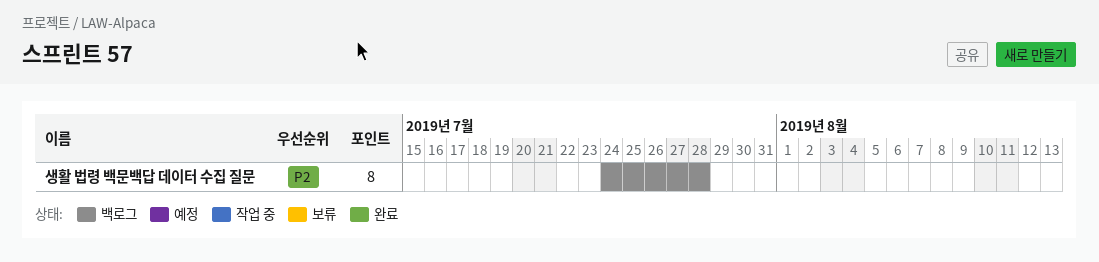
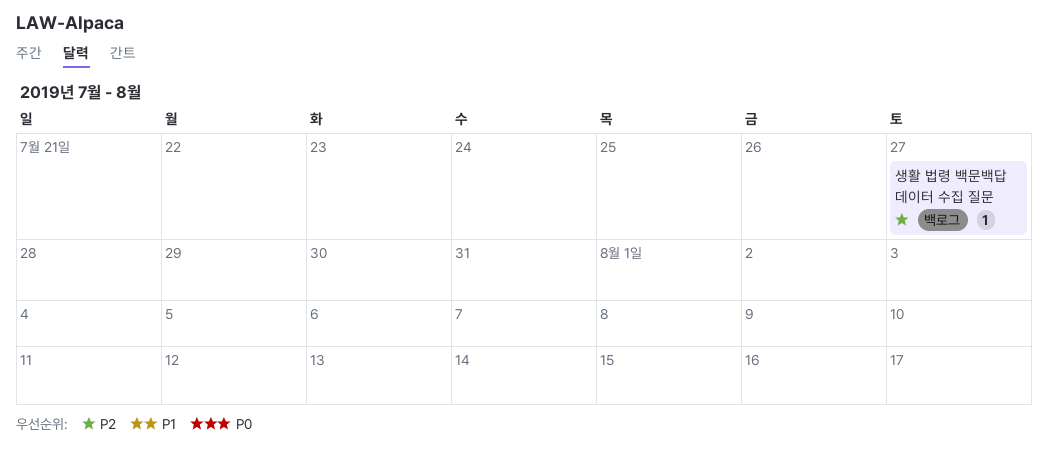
생활 법령 백문백답 데이터 수집 질문, estimate: 8 -> 1
생활 법령 백문백답 데이터 수집 질문, due: Jul 28 -> Jul 27

